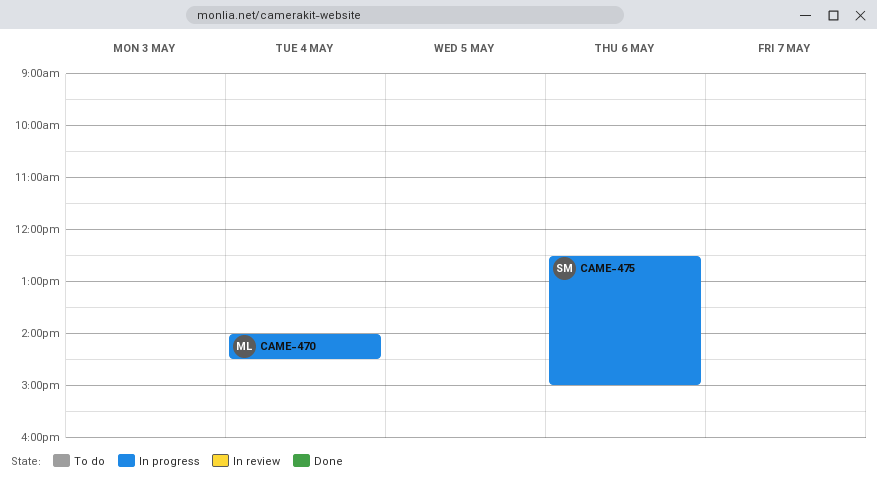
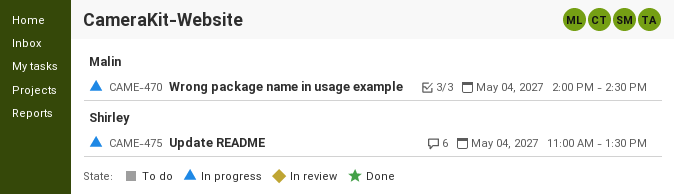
CAME-475, day: May 6 -> May 4
CAME-475, begins: 12:30 -> 11:00
CAME-475, ends: 15:00 -> 13:30

